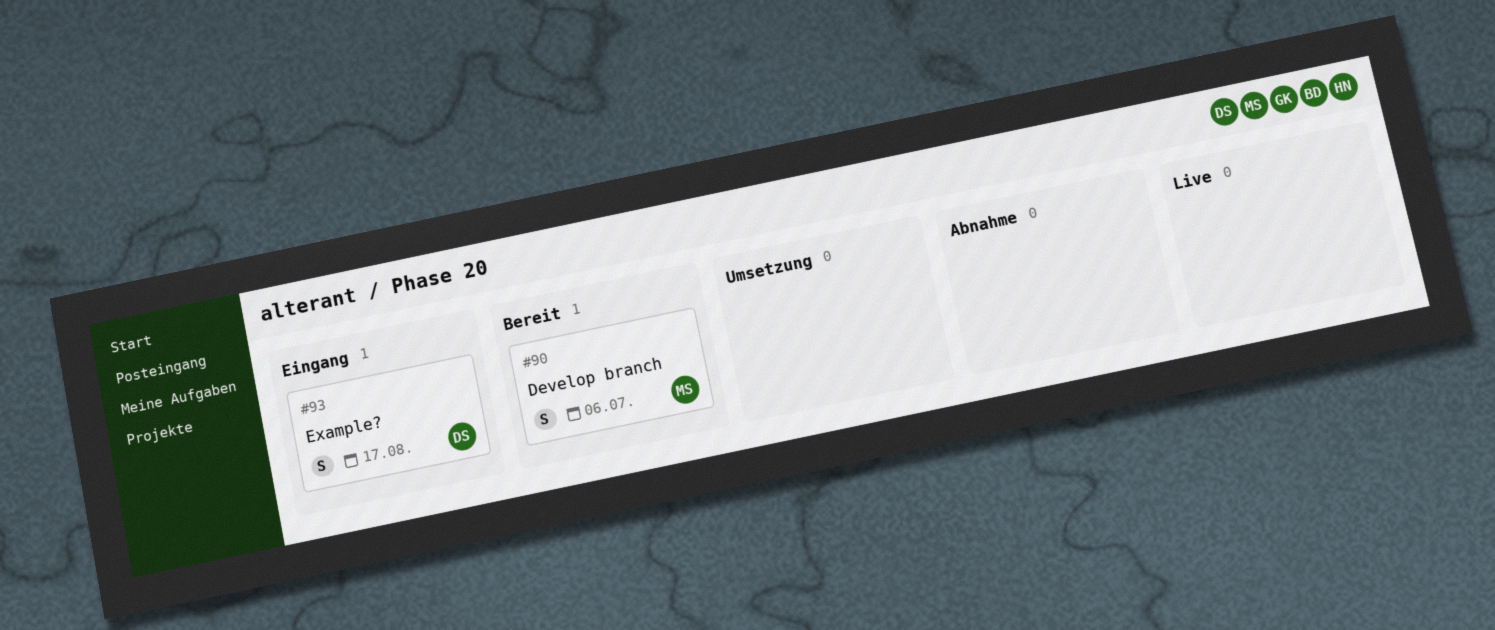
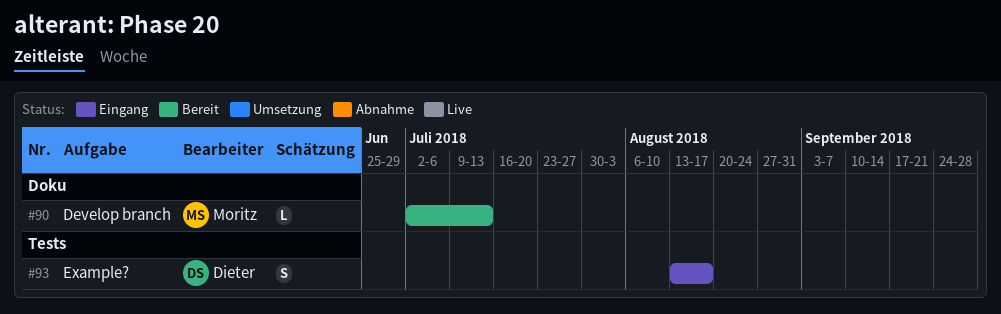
#90, estimate: S -> L
#90, due: Jul 6 -> Jul 13

